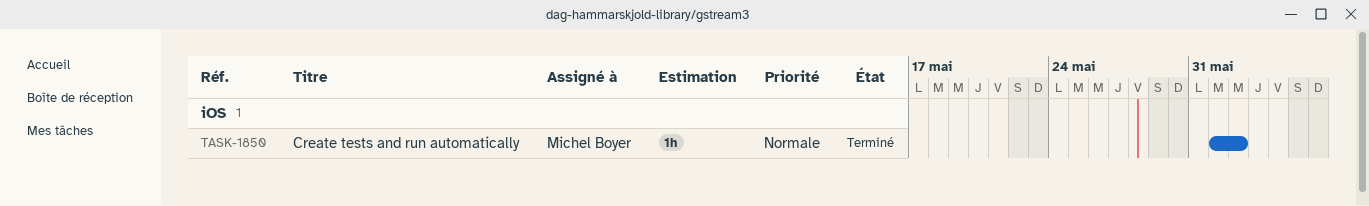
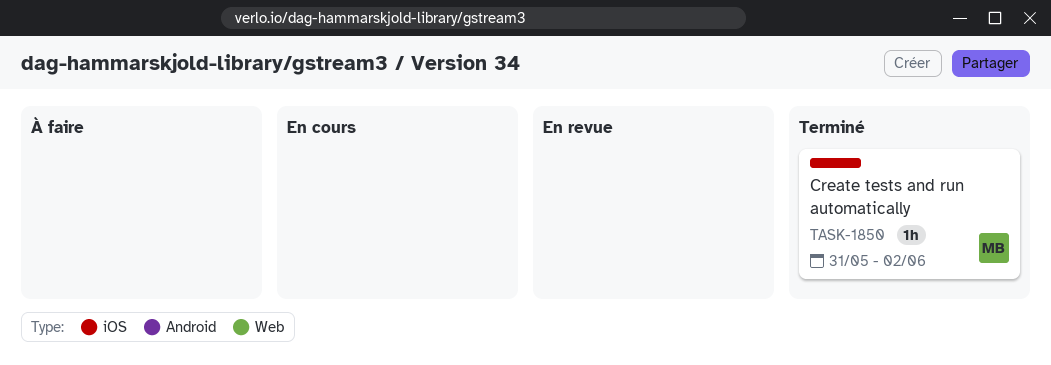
TASK-1850, start: Jun 1 -> May 31

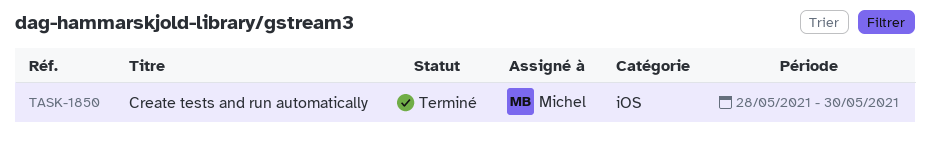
TASK-1850, start: May 31 -> May 28
TASK-1850, due: Jun 2 -> May 30

